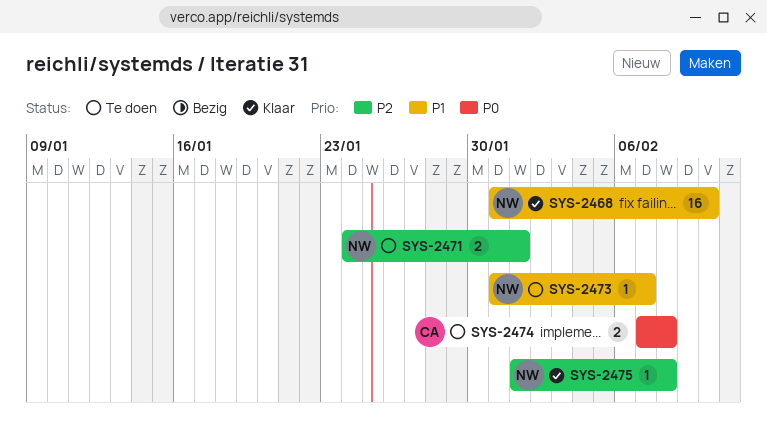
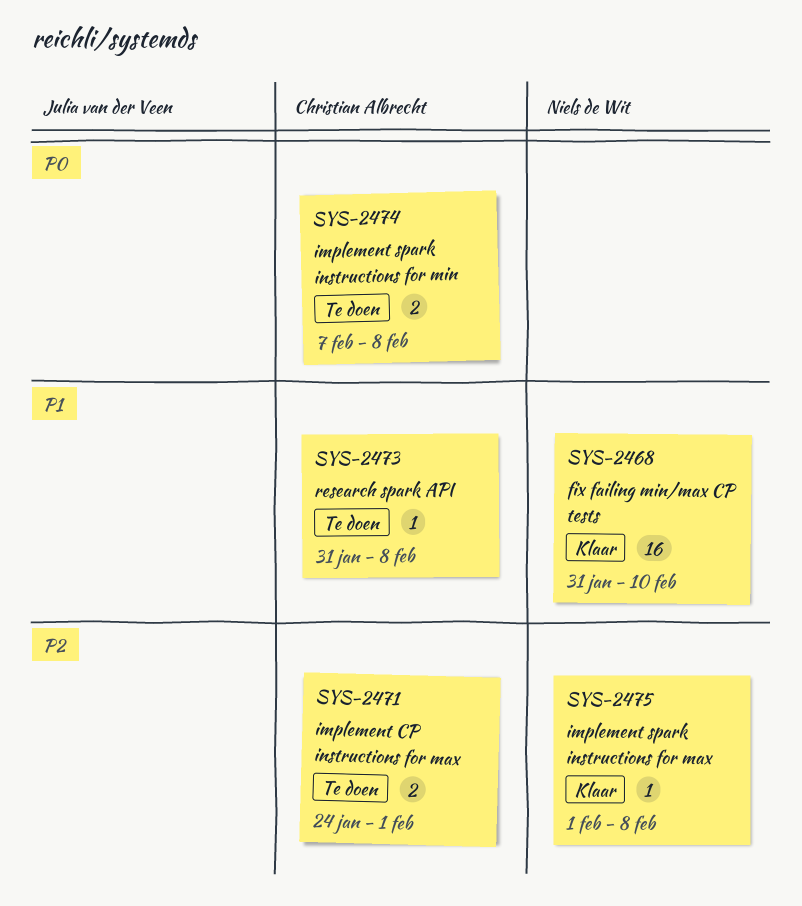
SYS-2471, owner: Niels de Wit -> Christian Albrecht
SYS-2473, owner: Niels de Wit -> Christian Albrecht
SYS-2473, due: Feb 7 -> Feb 8

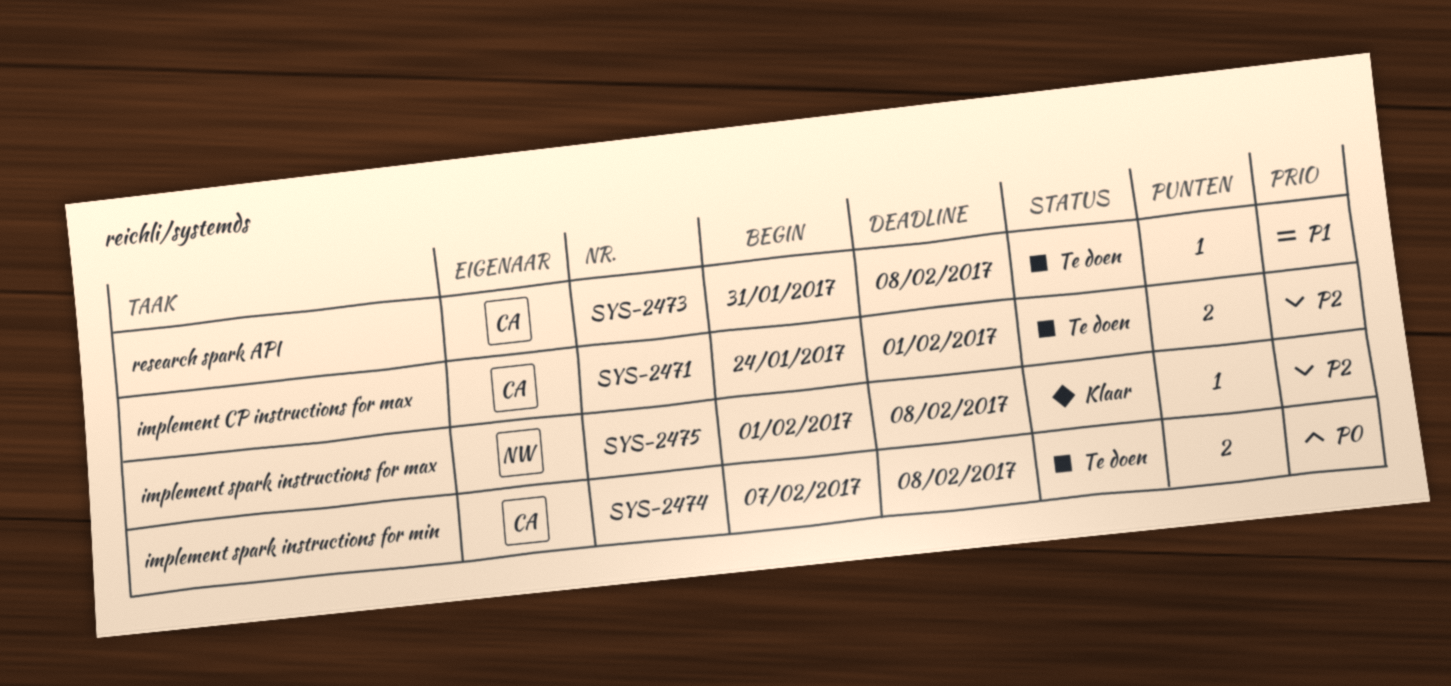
SYS-2468: present -> none

